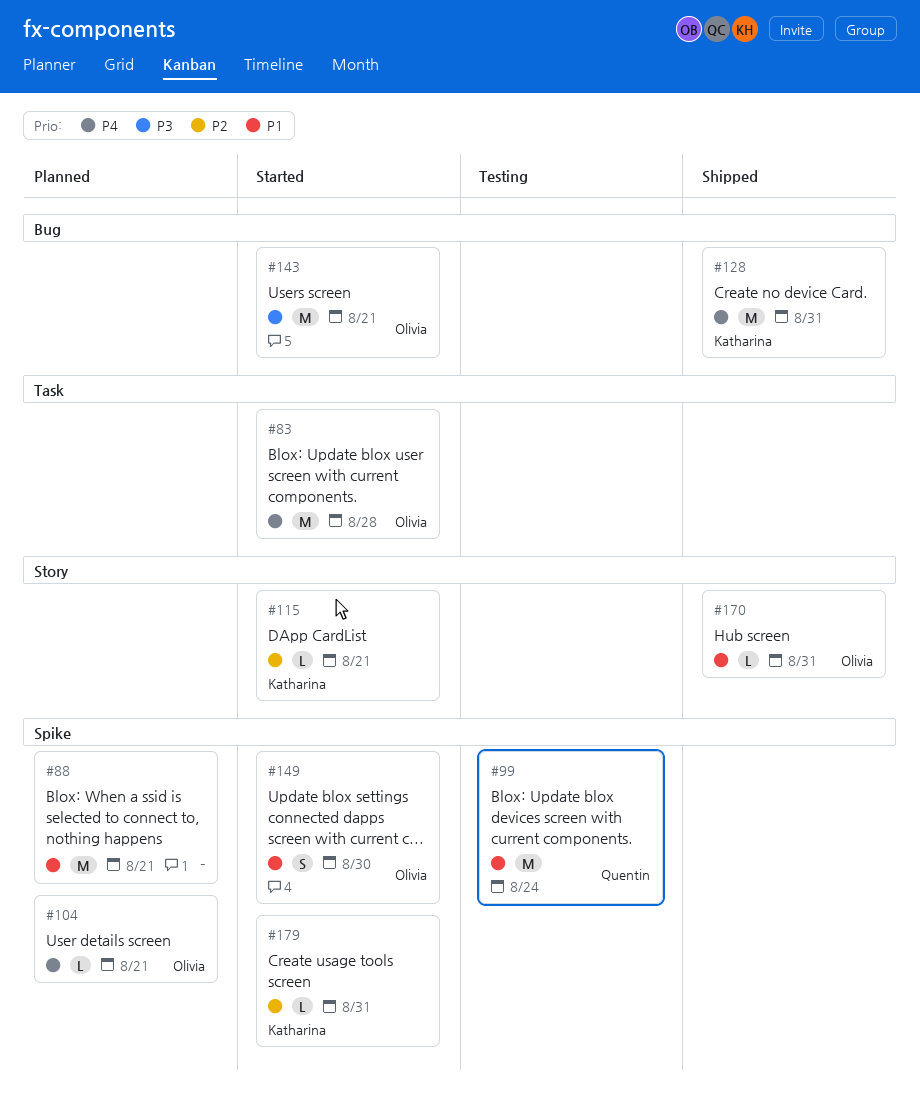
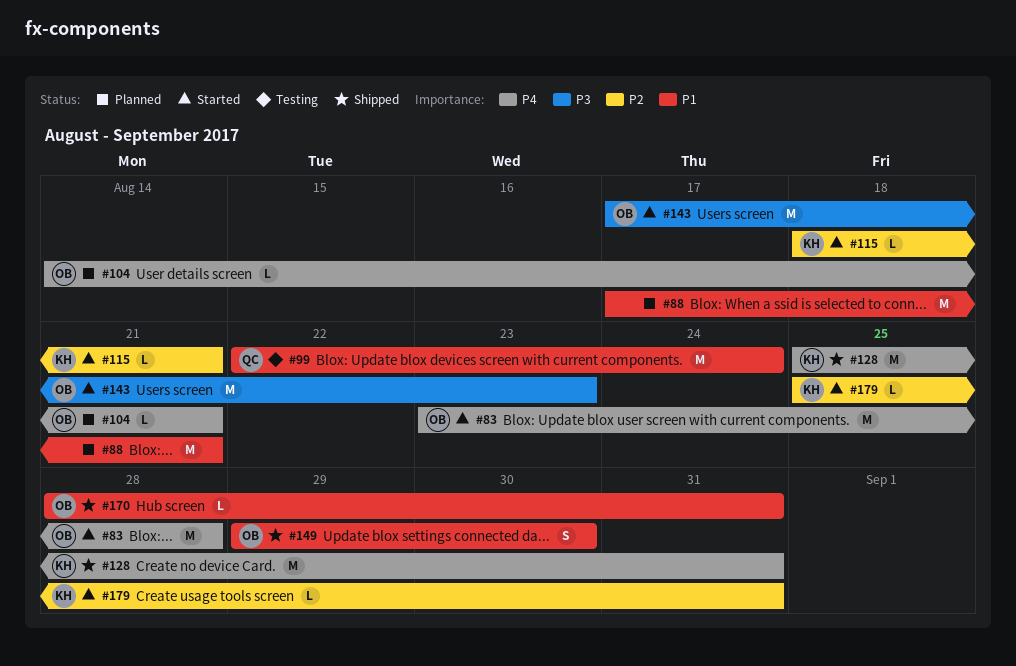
#143, due: Aug 21 -> Aug 23
#149, status: Started -> Shipped

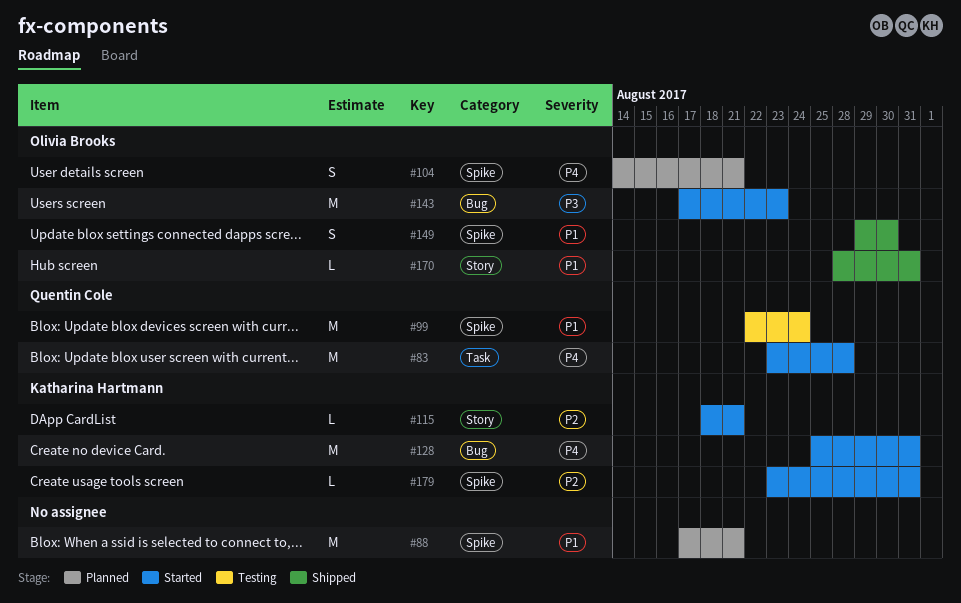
#83, owner: Olivia Brooks -> Quentin Cole
#104, estimate: L -> S
#128, status: Shipped -> Started
#179, start: Aug 25 -> Aug 23

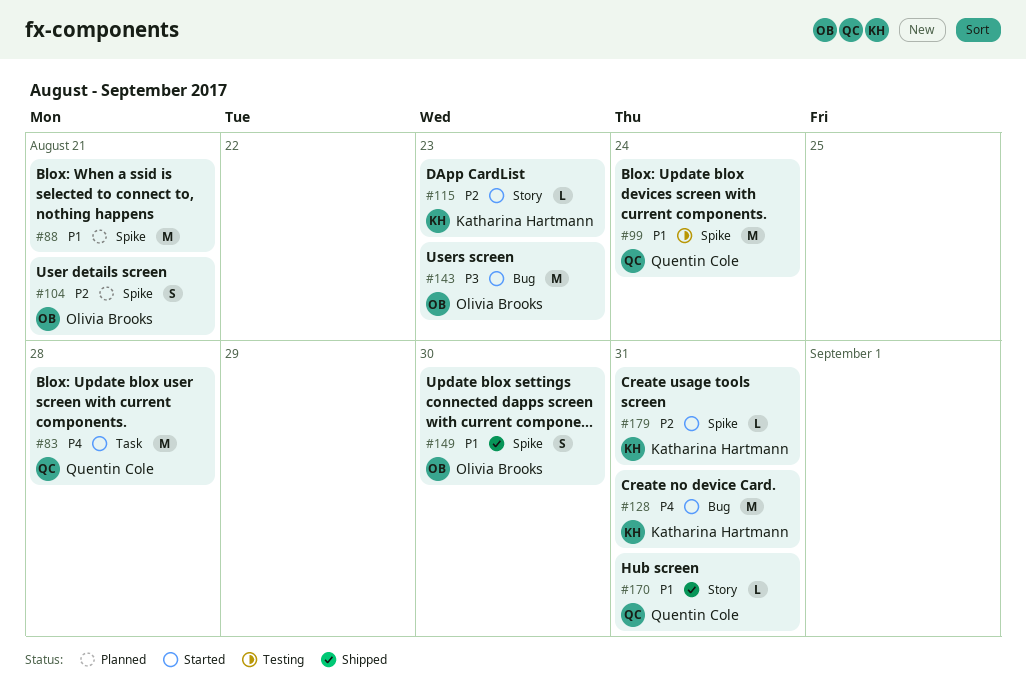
#104, priority: P4 -> P2
#115, due: Aug 21 -> Aug 23
#170, owner: Olivia Brooks -> Quentin Cole

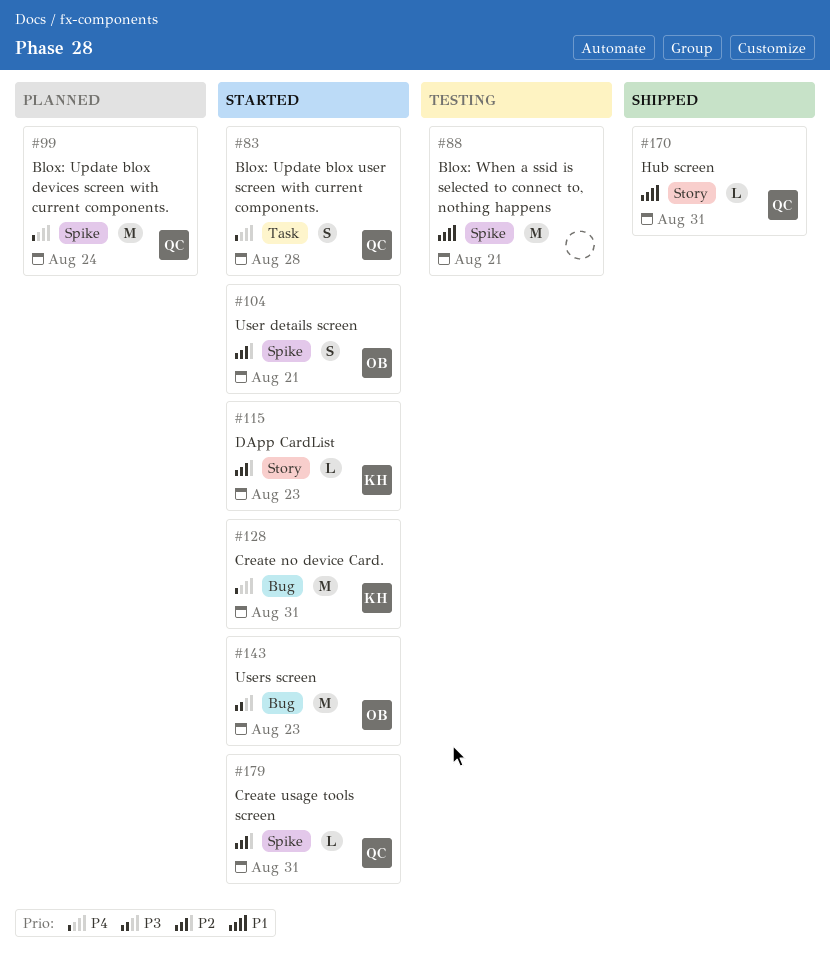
#83, estimate: M -> S
#88, status: Planned -> Testing
#99, status: Testing -> Planned
#99, priority: P1 -> P4
#104, status: Planned -> Started
#149: present -> none
#179, owner: Katharina Hartmann -> Quentin Cole

